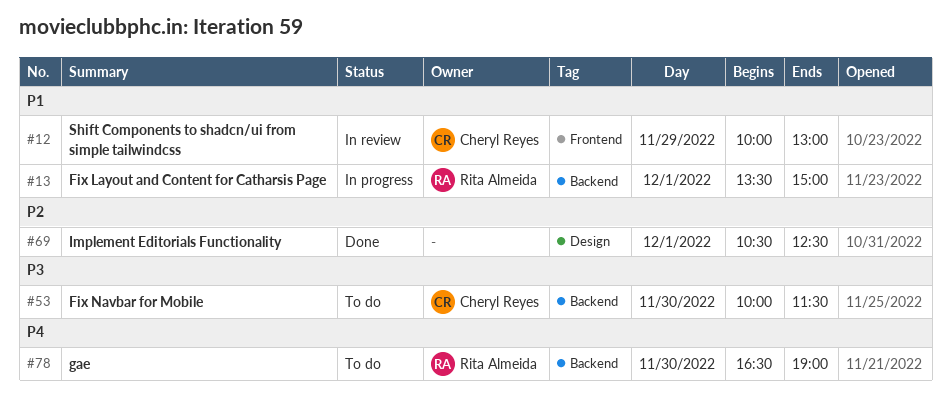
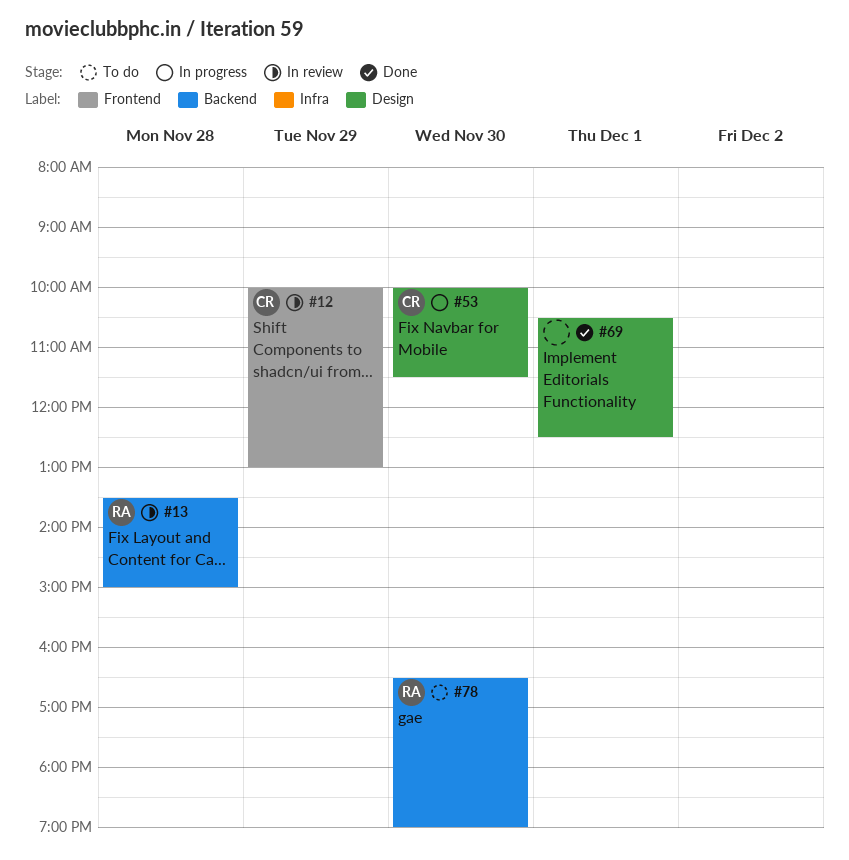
#13, status: In progress -> In review
#13, day: Dec 1 -> Nov 28
#53, status: To do -> In progress
#53, label: Backend -> Design

